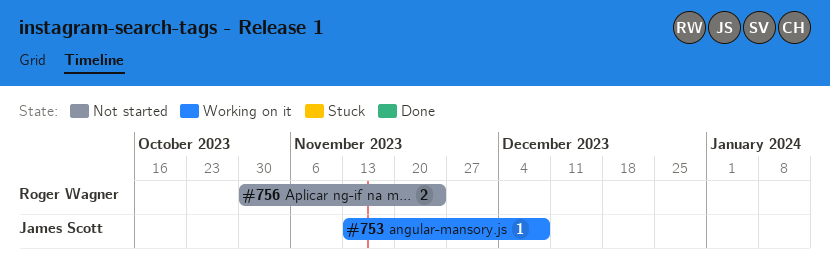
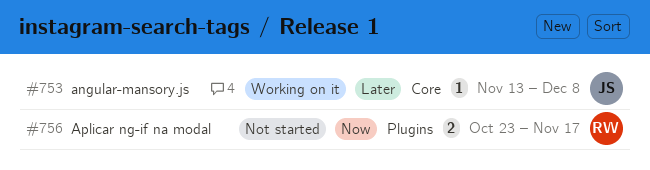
#756, start: Oct 30 -> Oct 23
#756, due: Nov 24 -> Nov 17

